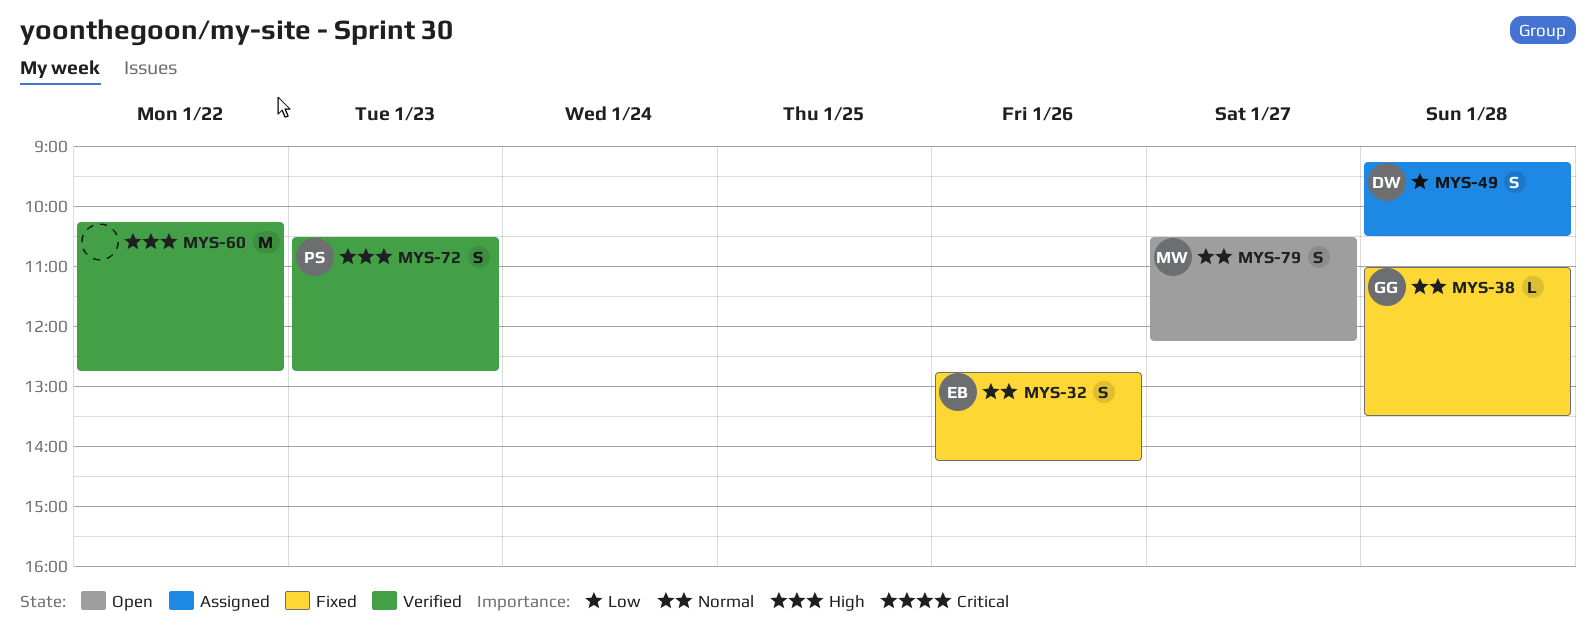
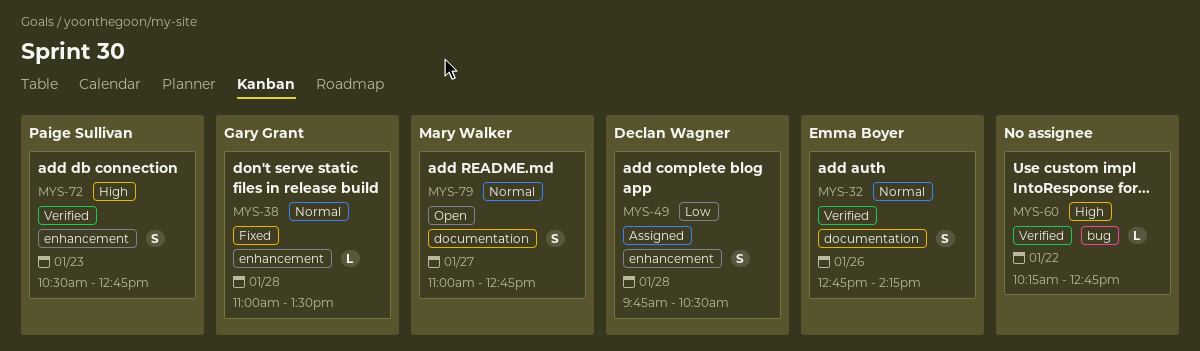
MYS-32, status: Fixed -> Verified
MYS-49, begins: 09:15 -> 09:45
MYS-60, estimate: M -> L
MYS-79, begins: 10:30 -> 11:00
MYS-79, ends: 12:15 -> 12:45

